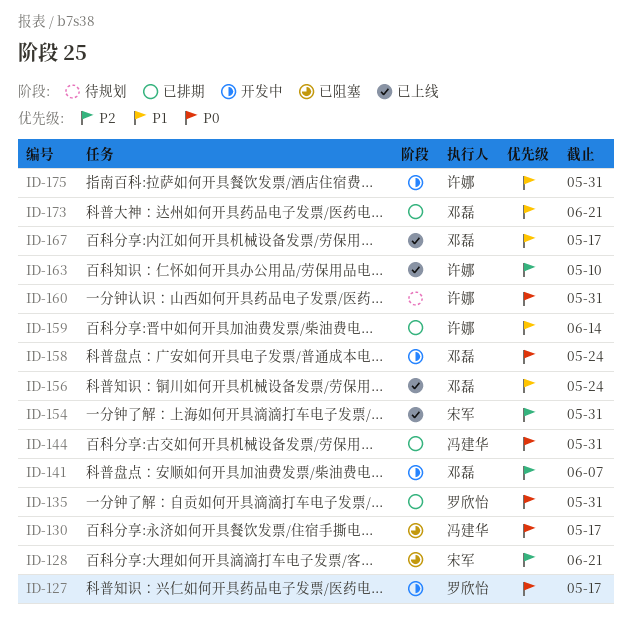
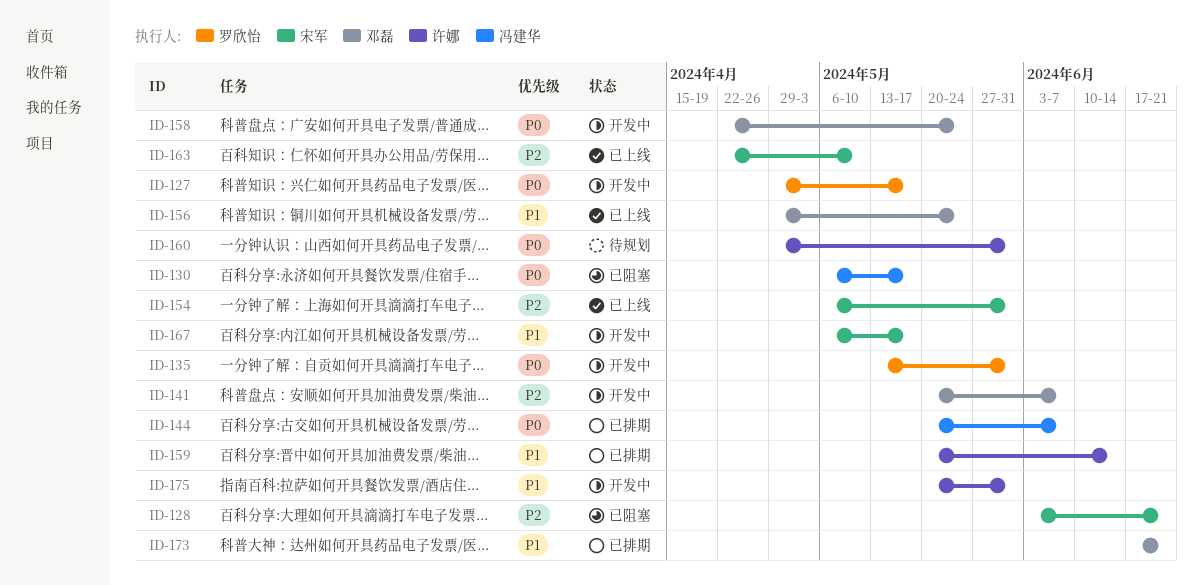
ID-135, status: 已排期 -> 开发中
ID-144, due: May 31 -> Jun 7
ID-163, owner: 许娜 -> 宋军
ID-167, status: 已上线 -> 开发中
ID-167, owner: 邓磊 -> 宋军

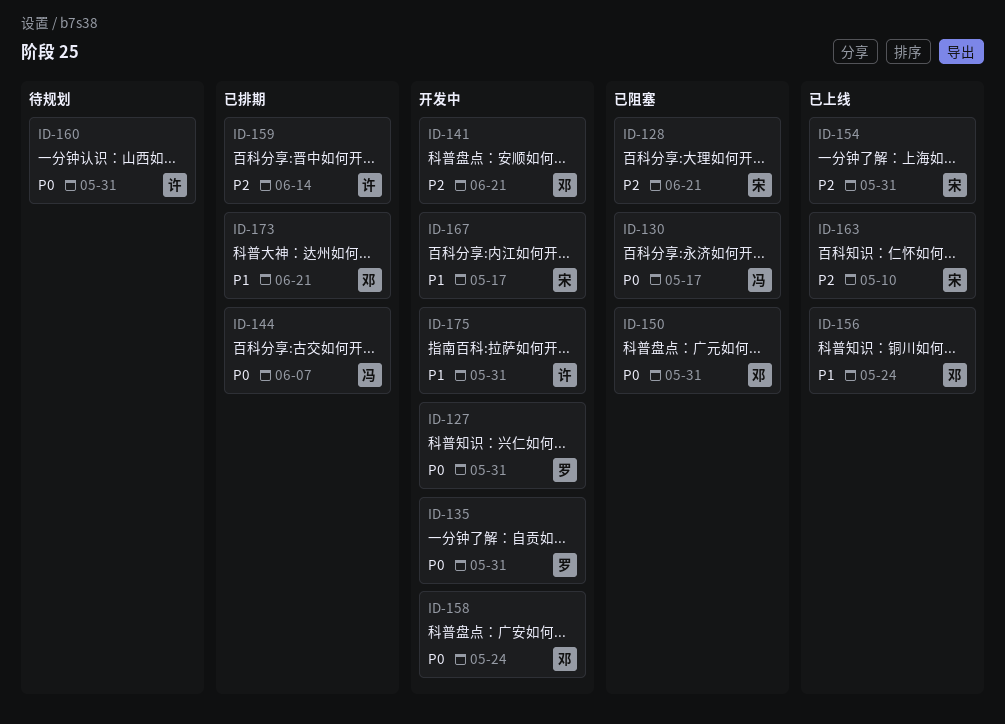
ID-127, due: May 17 -> May 31
ID-141, due: Jun 7 -> Jun 21
ID-150: none -> present
ID-159, priority: P1 -> P2

